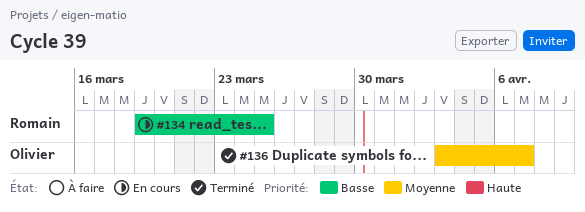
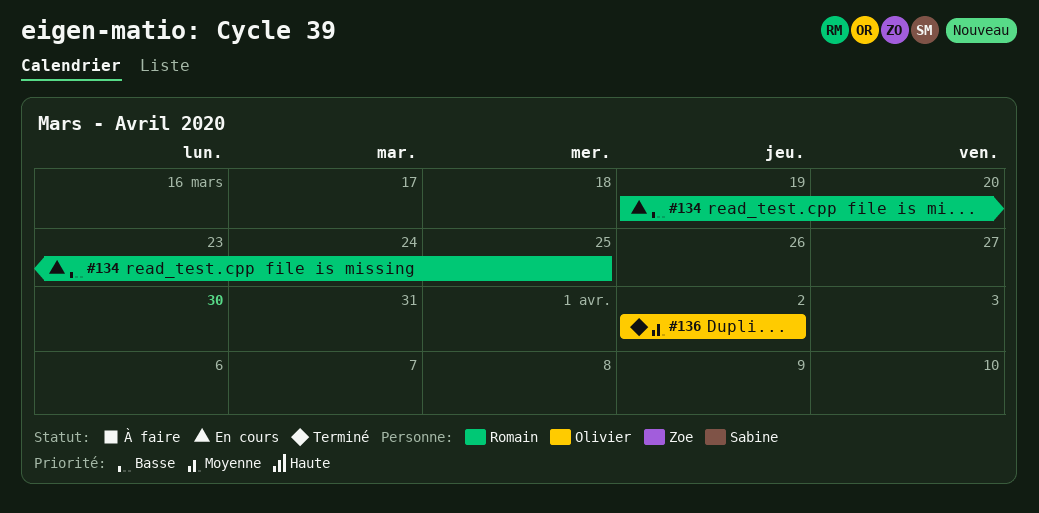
#136, start: Apr 3 -> Apr 2
#136, due: Apr 7 -> Apr 2

